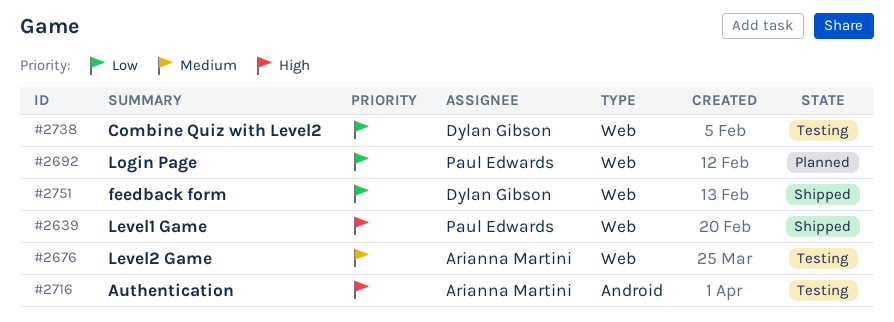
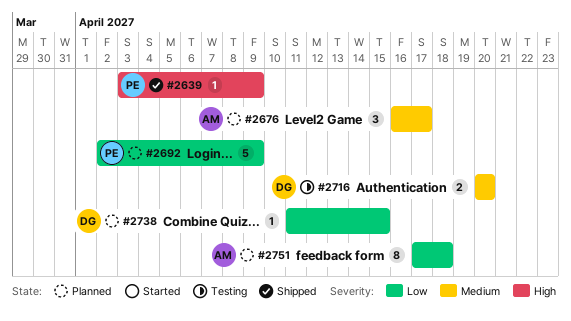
#2676, status: Testing -> Planned
#2716, owner: Arianna Martini -> Dylan Gibson
#2716, priority: High -> Medium
#2738, status: Testing -> Planned
#2751, status: Shipped -> Planned
#2751, owner: Dylan Gibson -> Arianna Martini

